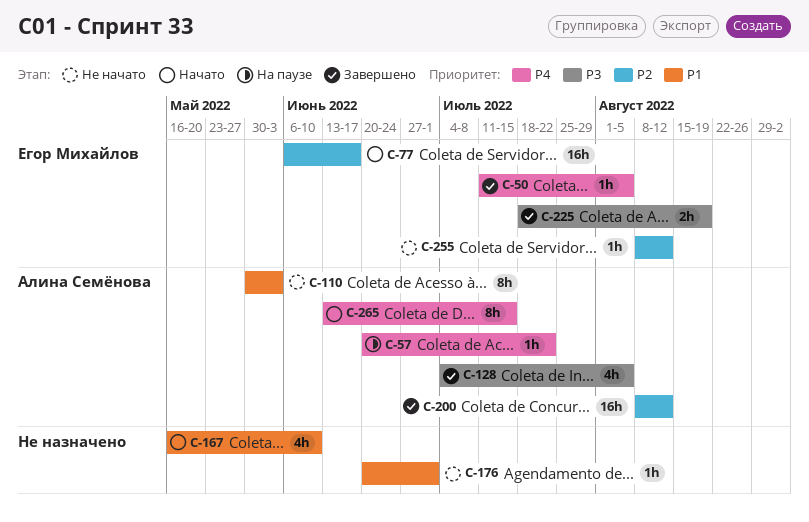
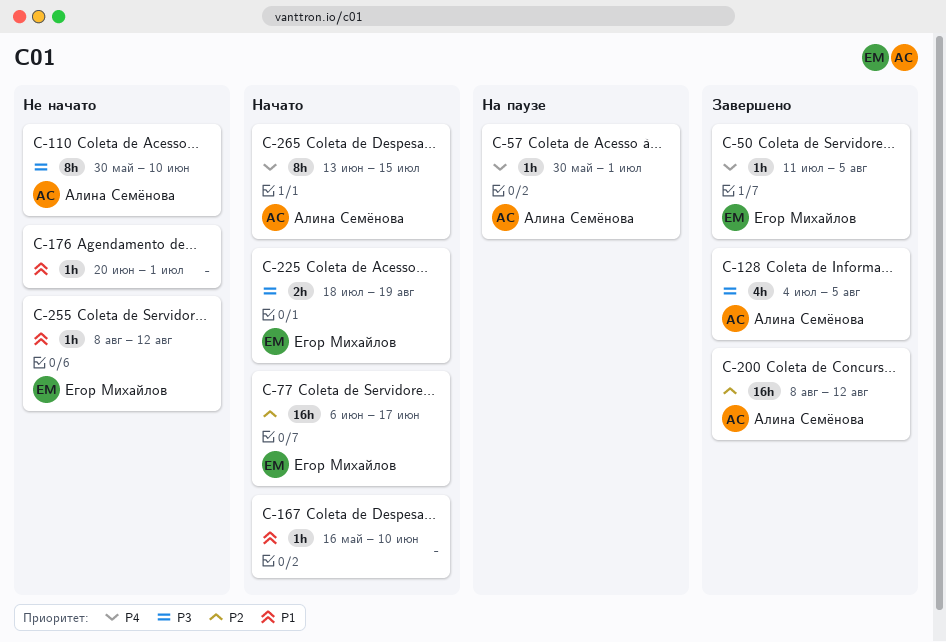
C-57, start: Jun 20 -> May 30
C-57, due: Jul 22 -> Jul 1
C-110, priority: P1 -> P3
C-110, due: Jun 3 -> Jun 10
C-167, estimate: 4h -> 1h
C-225, status: Завершено -> Начато
C-255, priority: P2 -> P1

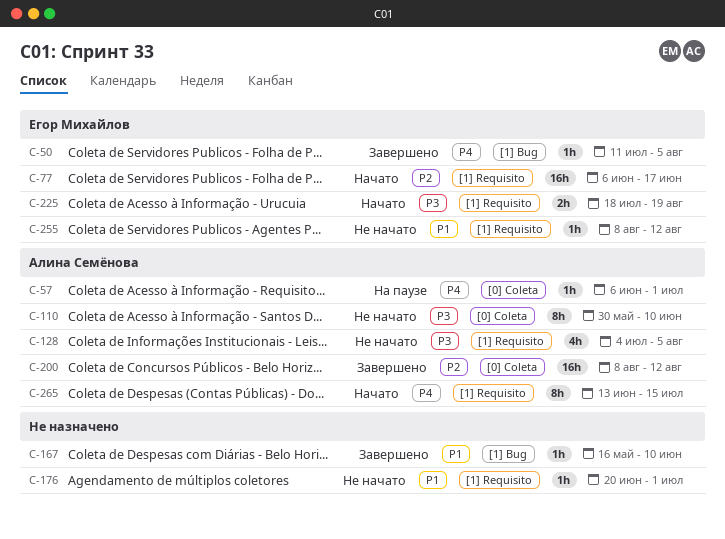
C-57, start: May 30 -> Jun 6
C-128, status: Завершено -> Не начато
C-167, status: Начато -> Завершено

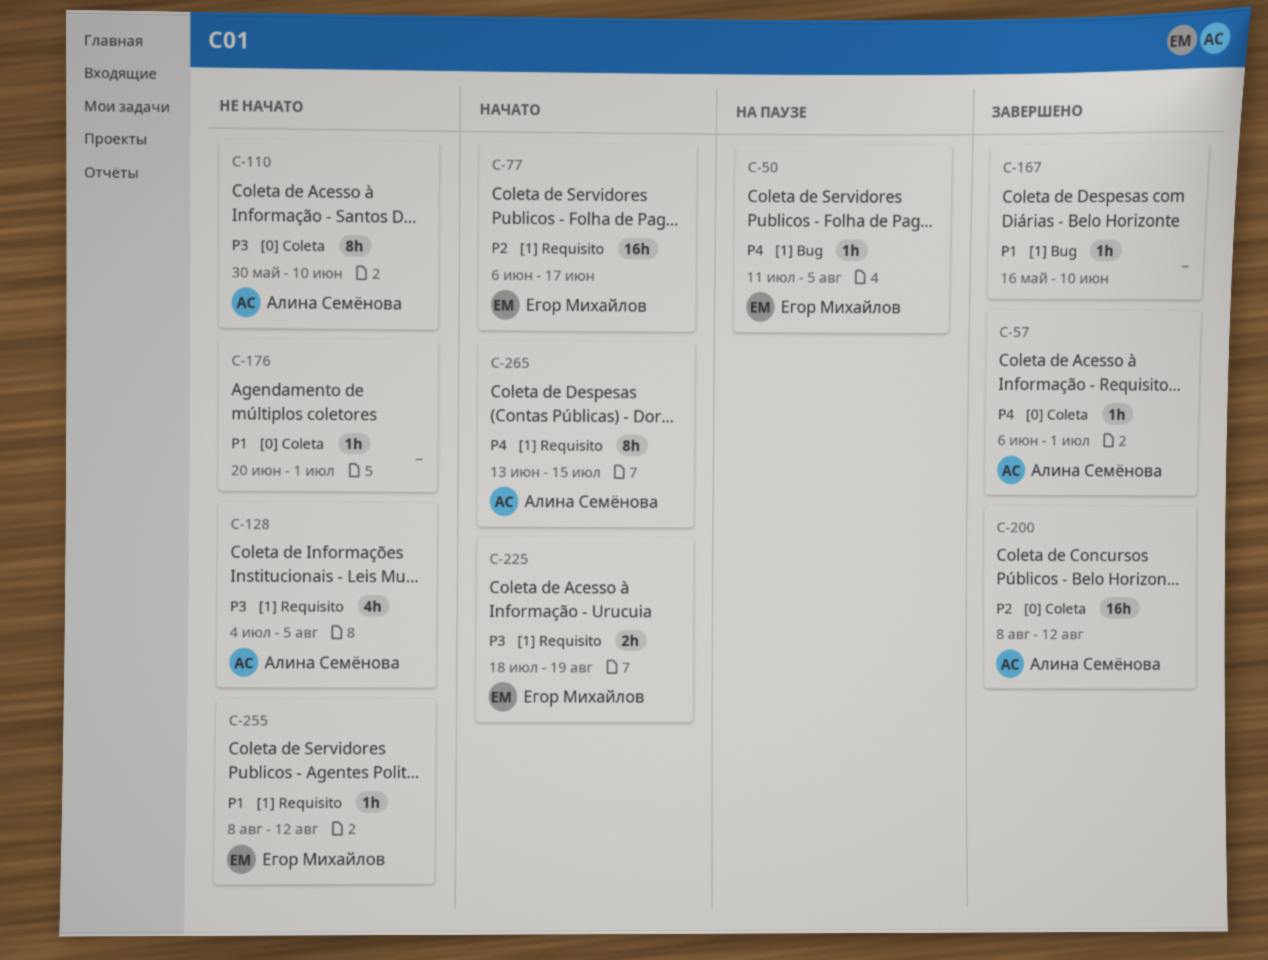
C-50, status: Завершено -> На паузе
C-57, status: На паузе -> Завершено
C-176, label: [1] Requisito -> [0] Coleta

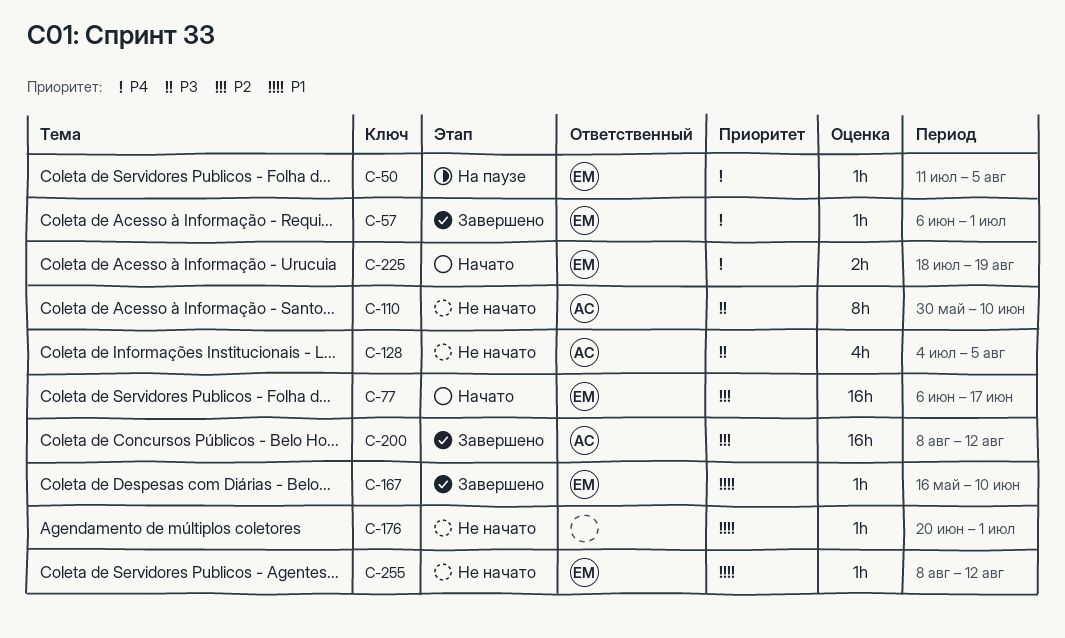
C-57, owner: Алина Семёнова -> Егор Михайлов
C-167, owner: none -> Егор Михайлов
C-225, priority: P3 -> P4
C-265: present -> none

